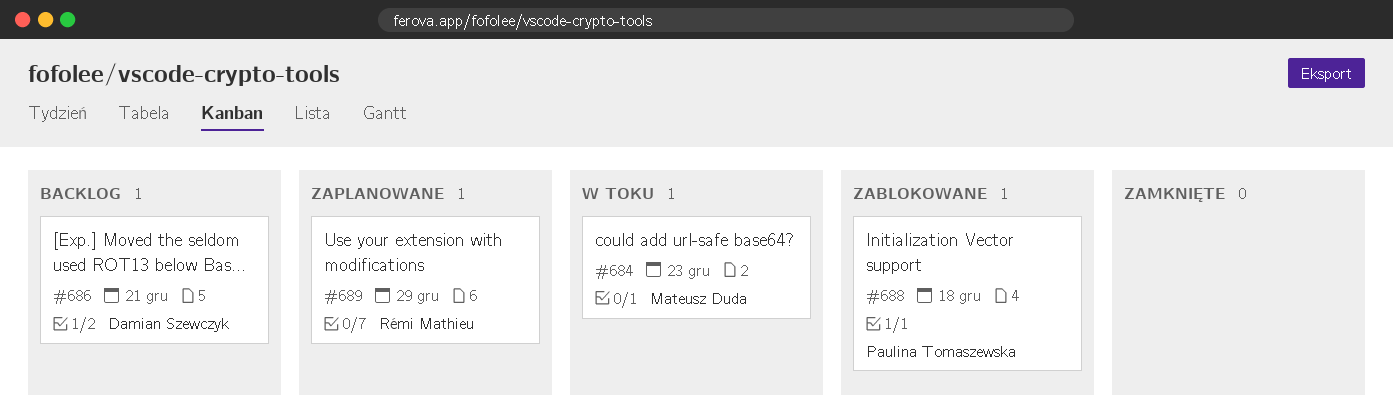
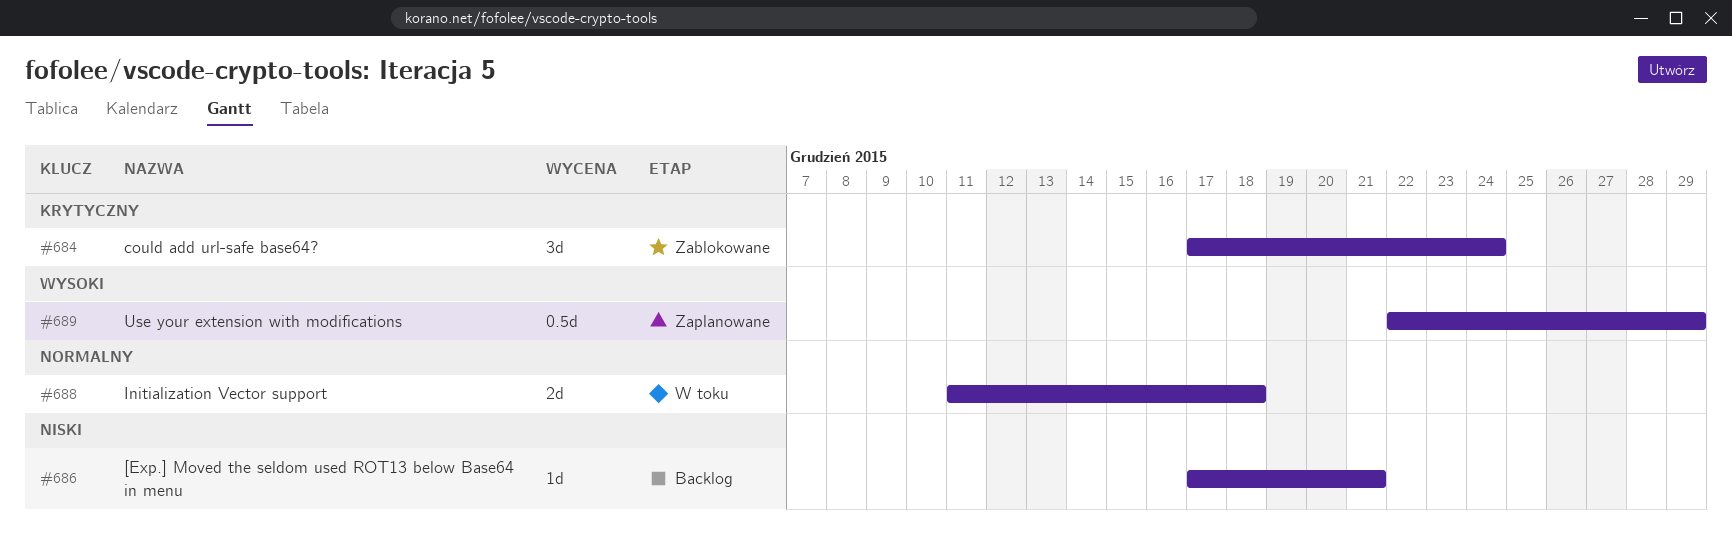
#684, status: W toku -> Zablokowane
#684, due: Dec 23 -> Dec 24
#688, status: Zablokowane -> W toku

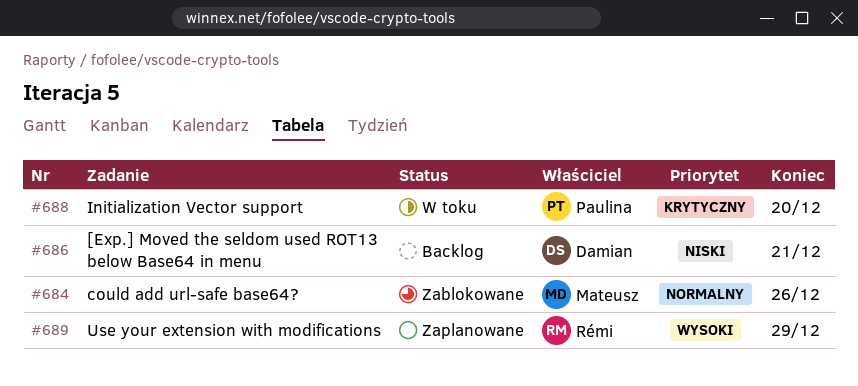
#684, priority: Krytyczny -> Normalny
#684, due: Dec 24 -> Dec 26
#688, priority: Normalny -> Krytyczny
#688, due: Dec 18 -> Dec 20

